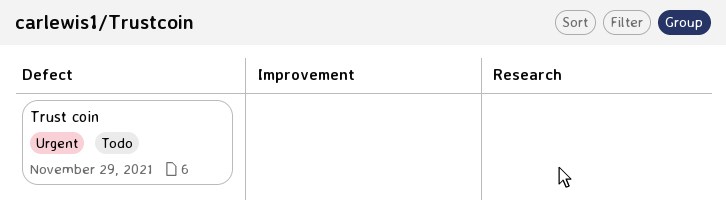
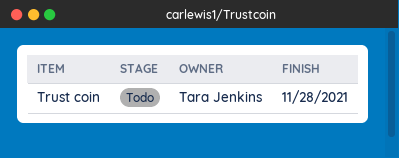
Trust coin, due: Nov 29 -> Nov 28

